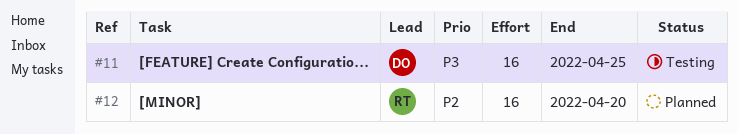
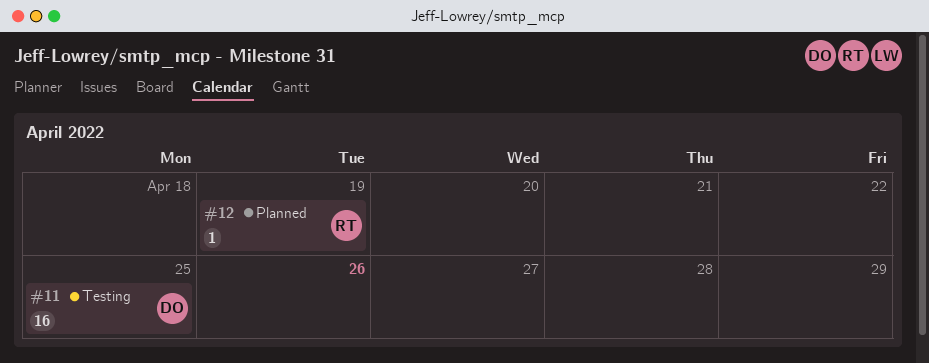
#12, estimate: 16 -> 1
#12, due: Apr 20 -> Apr 19

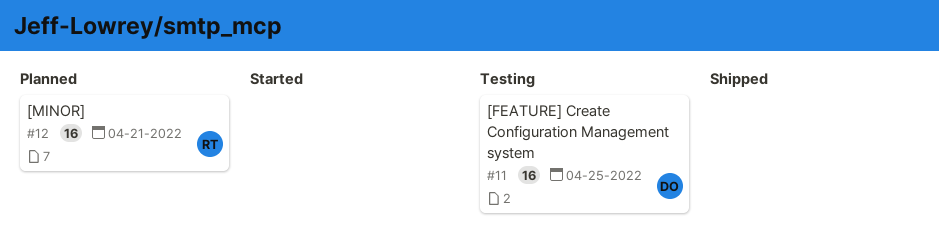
#12, estimate: 1 -> 16
#12, due: Apr 19 -> Apr 21

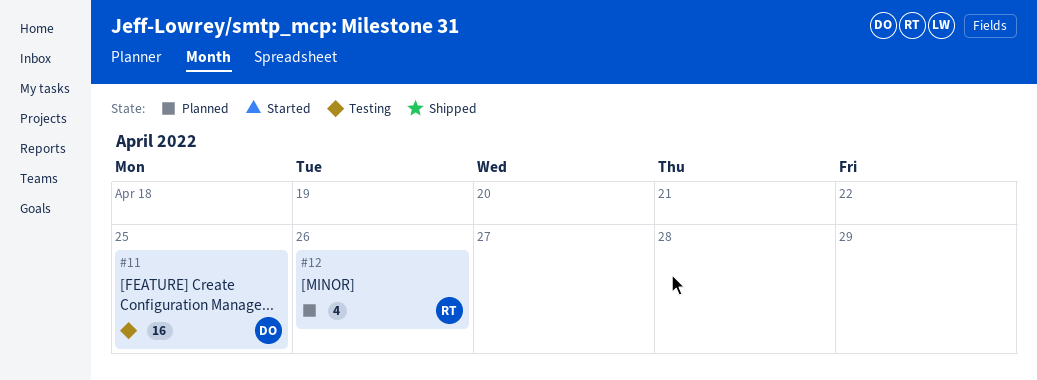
#12, estimate: 16 -> 4
#12, due: Apr 21 -> Apr 26

